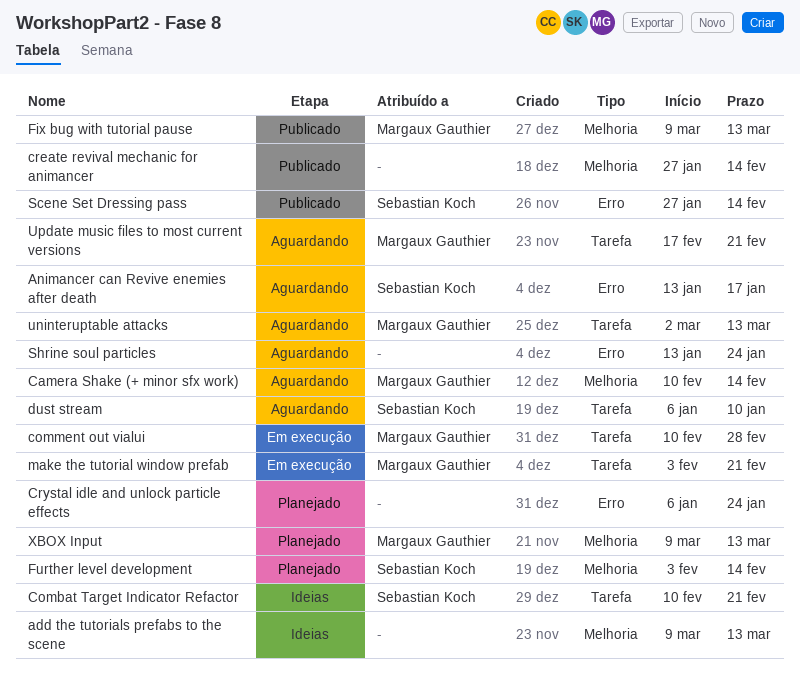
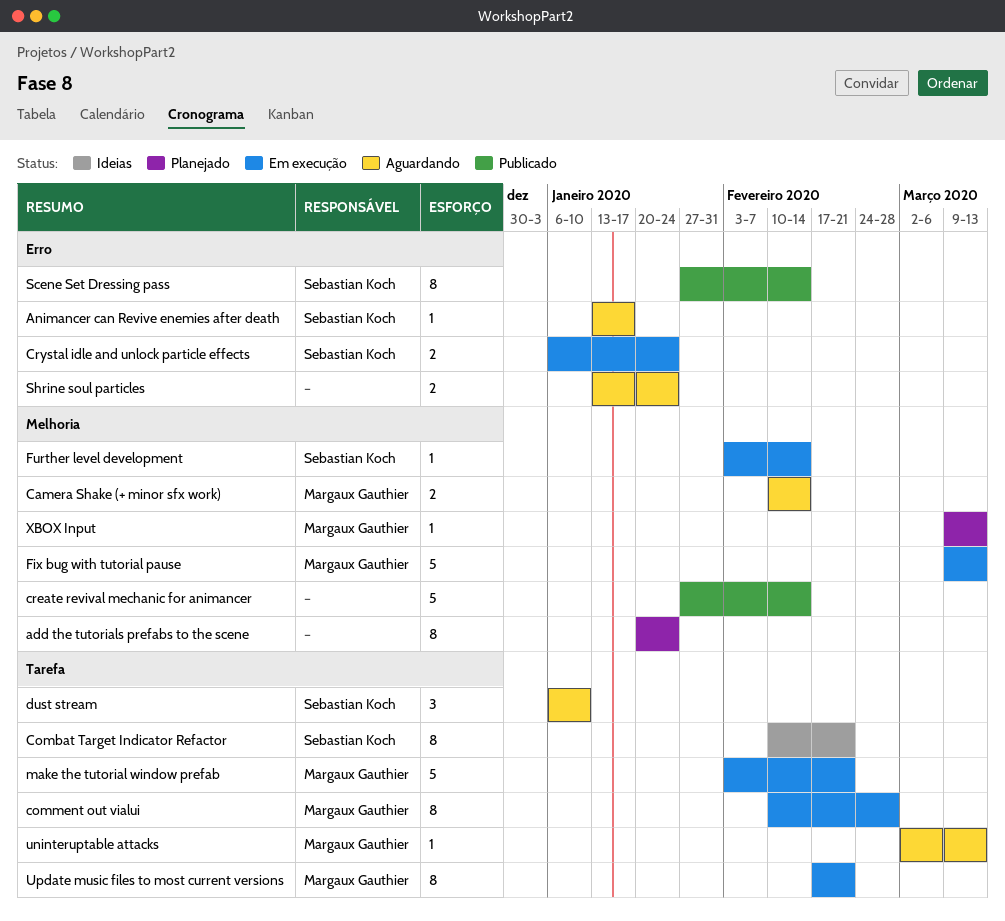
add the tutorials prefabs to the scene, status: Ideias -> Planejado
add the tutorials prefabs to the scene, start: Mar 9 -> Jan 20
add the tutorials prefabs to the scene, due: Mar 13 -> Jan 24
Crystal idle and unlock particle effects, status: Planejado -> Em execução
Crystal idle and unlock particle effects, owner: none -> Sebastian Koch
Fix bug with tutorial pause, status: Publicado -> Em execução
Further level development, status: Planejado -> Em execução
Update music files to most current versions, status: Aguardando -> Em execução

